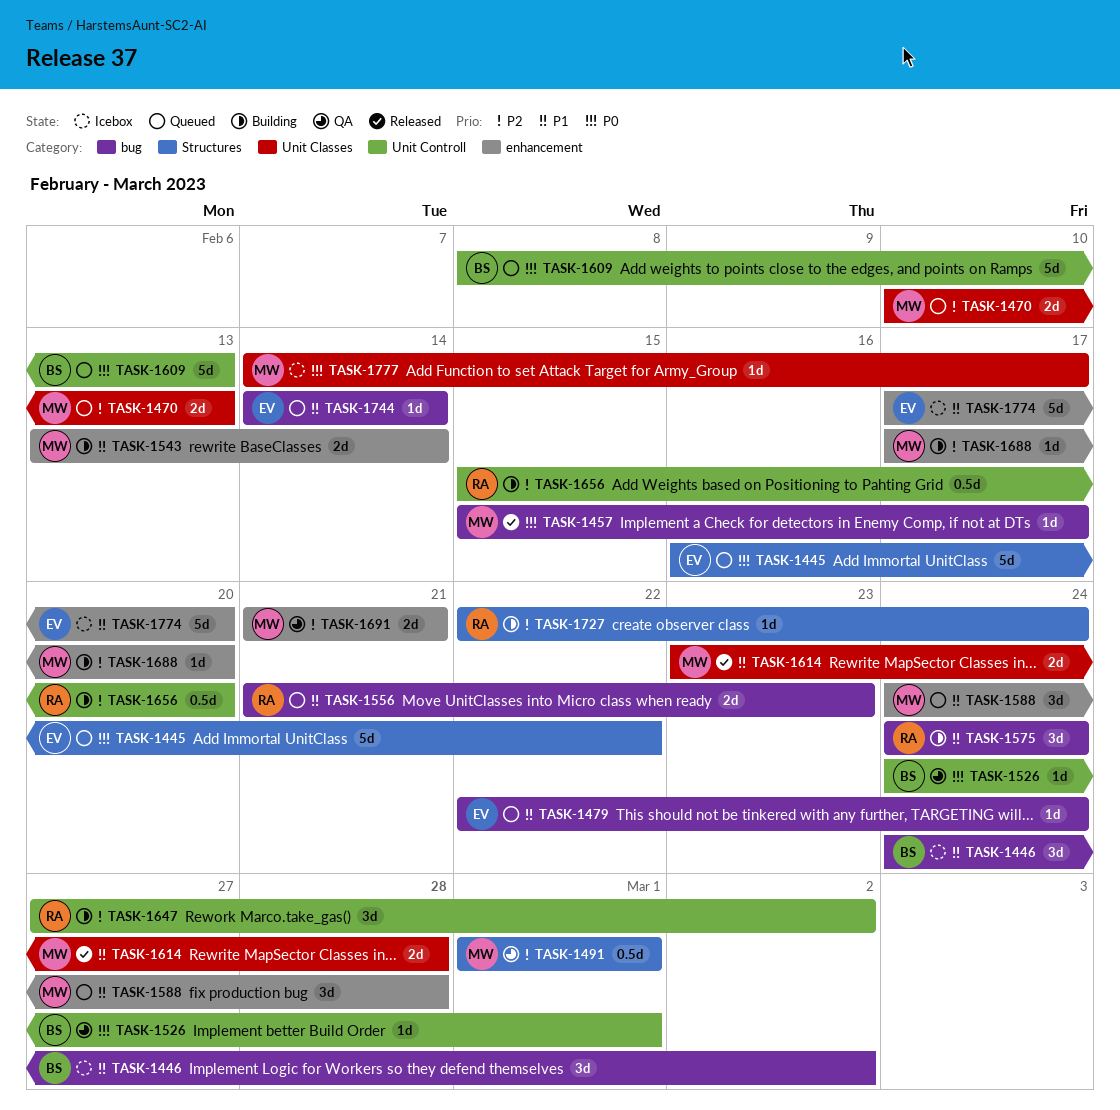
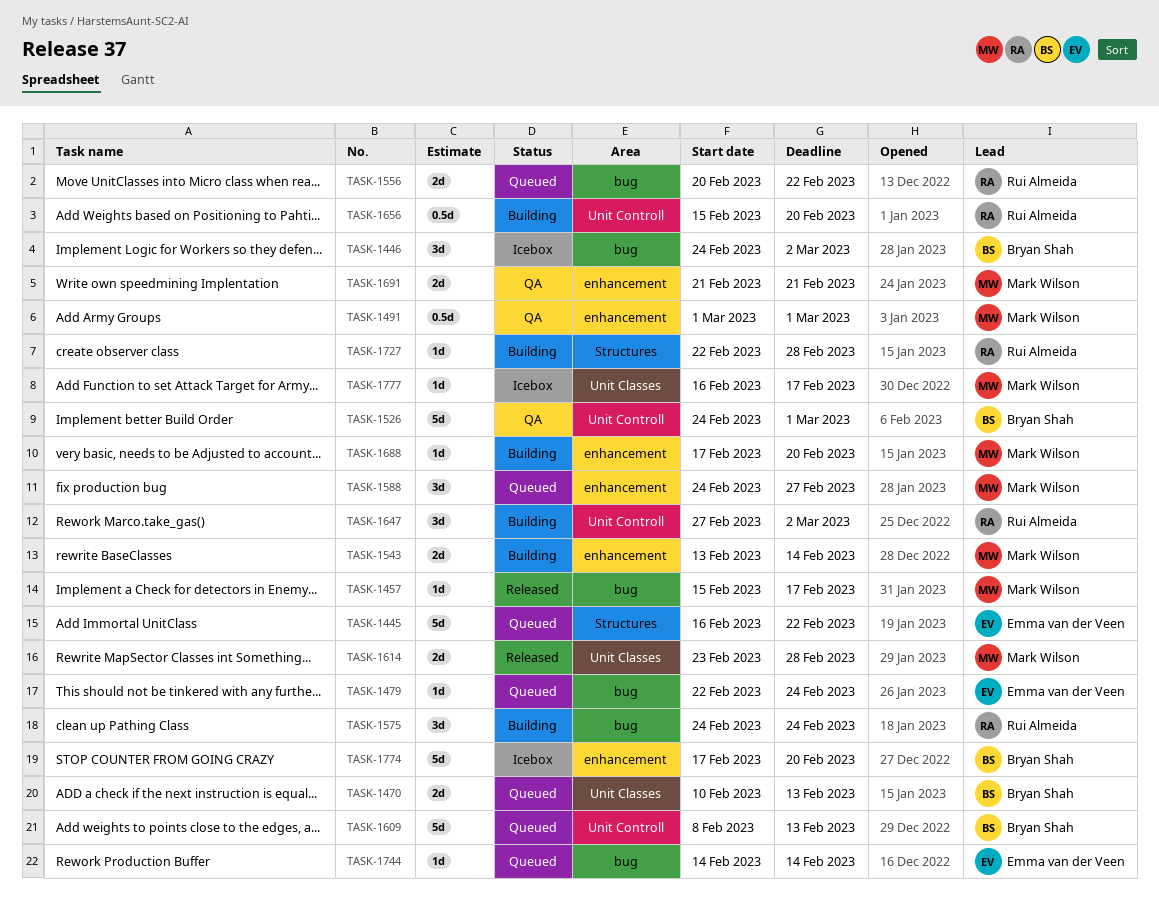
TASK-1470, owner: Mark Wilson -> Bryan Shah
TASK-1491, label: Structures -> enhancement
TASK-1526, estimate: 1d -> 5d
TASK-1556, start: Feb 21 -> Feb 20
TASK-1556, due: Feb 23 -> Feb 22
TASK-1588, due: Feb 28 -> Feb 27
TASK-1727, due: Feb 24 -> Feb 28
TASK-1774, owner: Emma van der Veen -> Bryan Shah
TASK-1777, start: Feb 14 -> Feb 16

